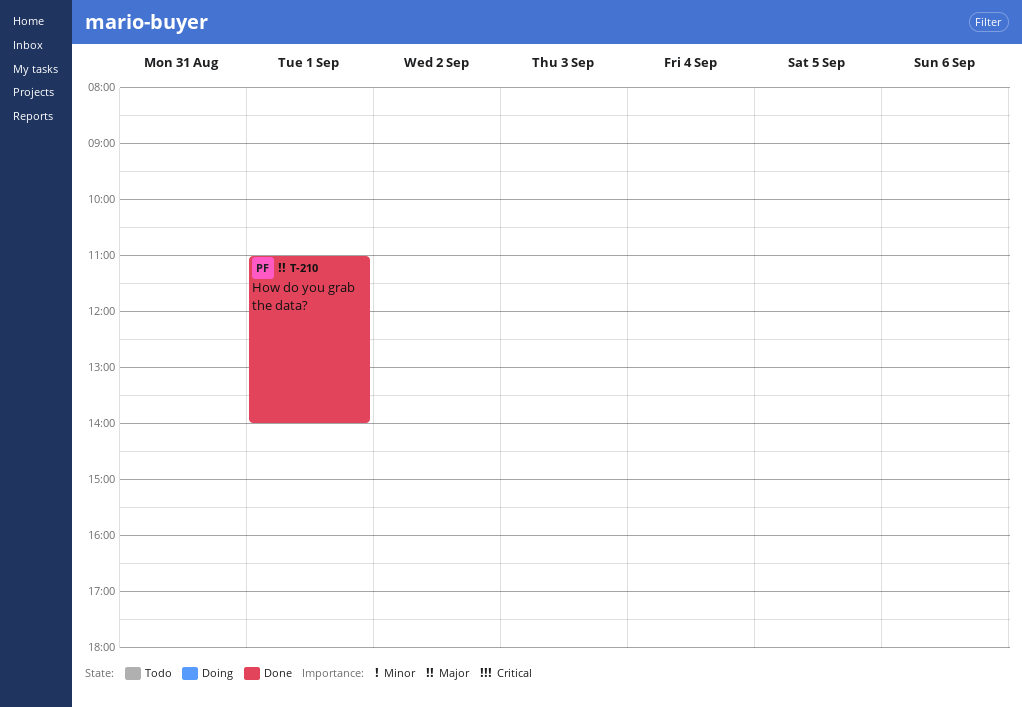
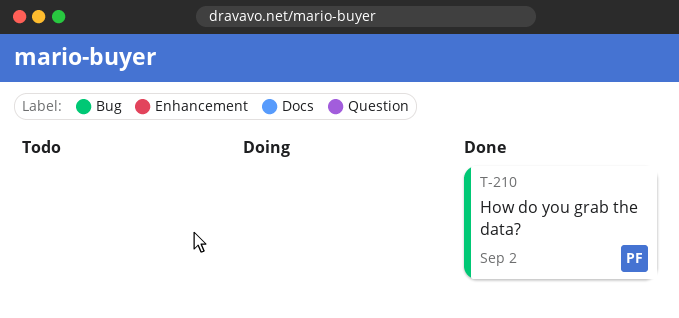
T-210, day: Sep 1 -> Sep 2

